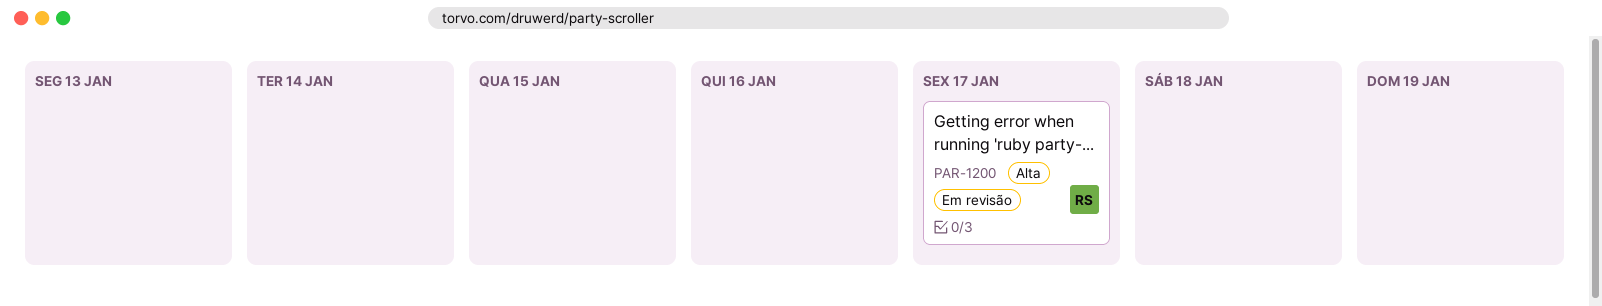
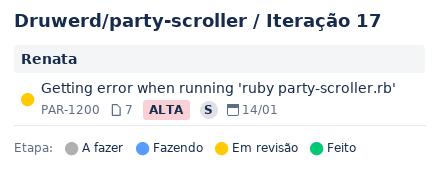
PAR-1200, due: Jan 17 -> Jan 14

